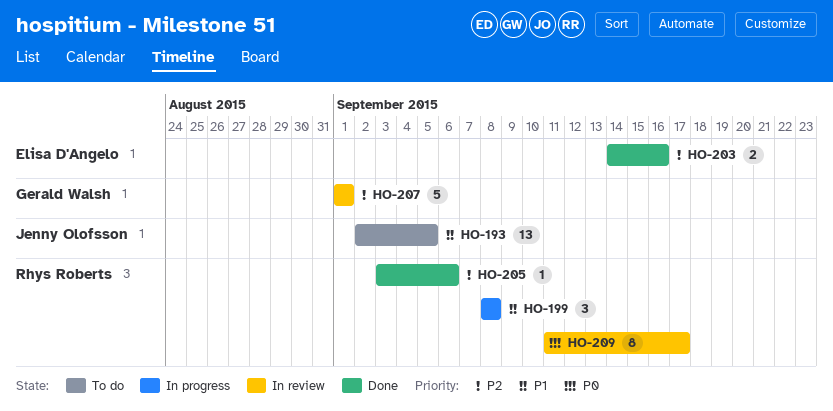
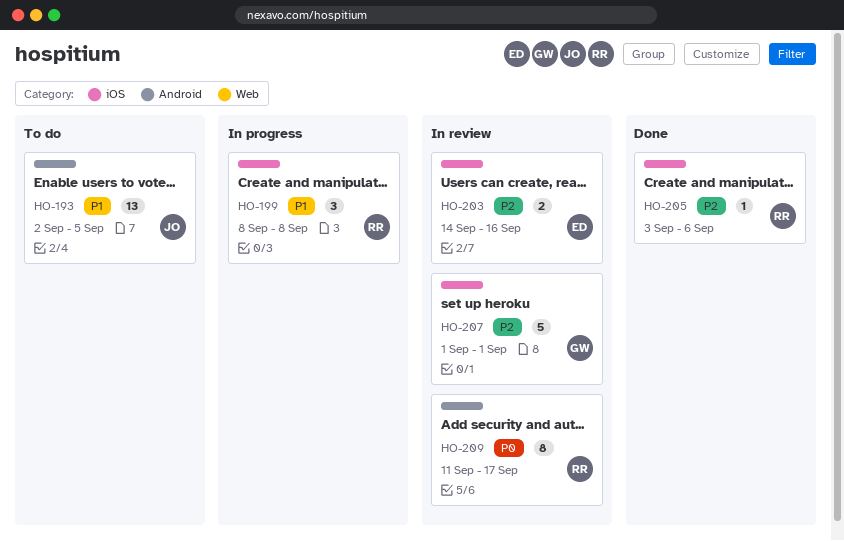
HO-203, status: Done -> In review

